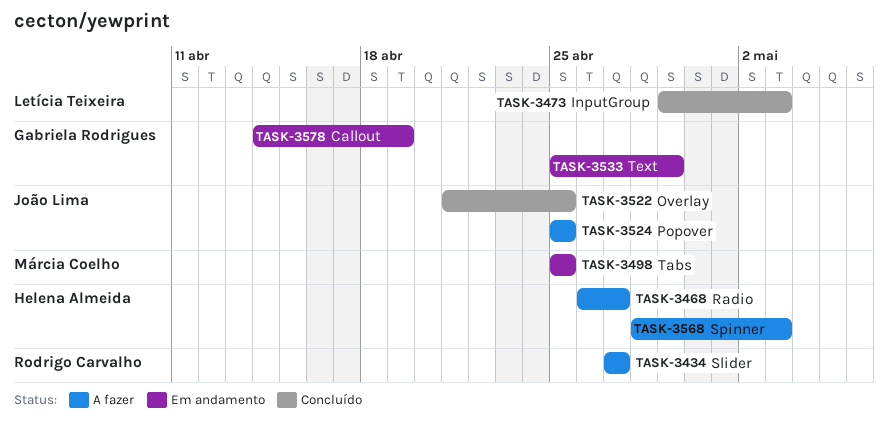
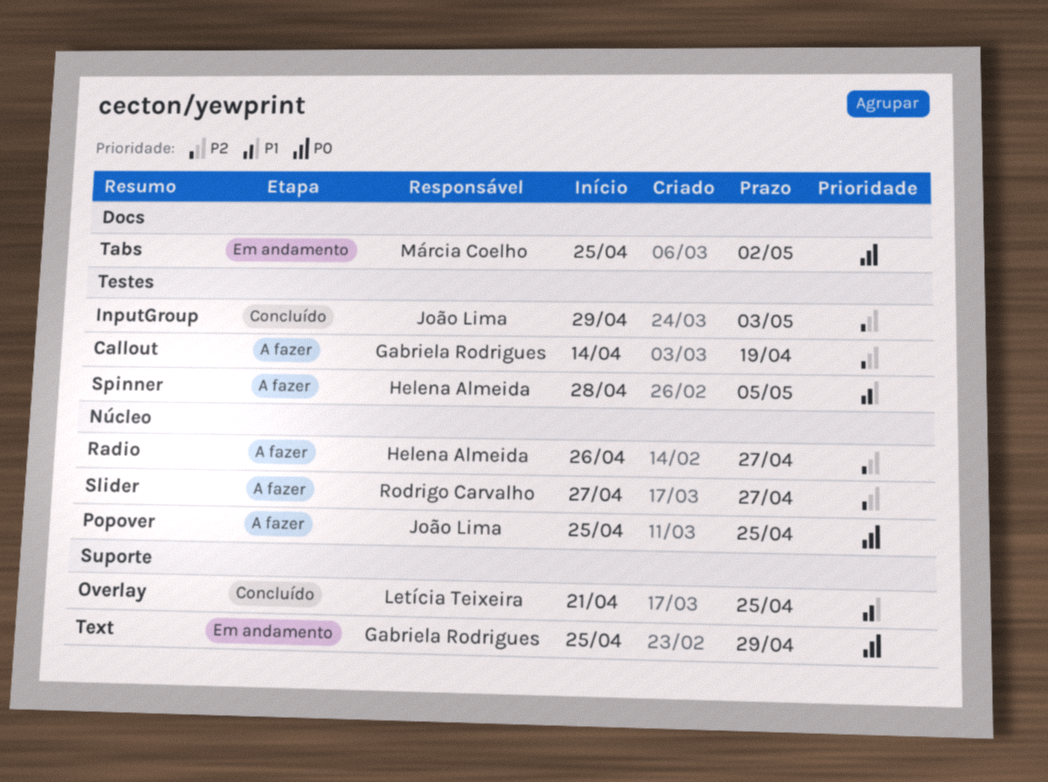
Callout, status: Em andamento -> A fazer
InputGroup, owner: Letícia Teixeira -> João Lima
Overlay, owner: João Lima -> Letícia Teixeira
Spinner, due: May 3 -> May 5
Tabs, due: Apr 25 -> May 2

